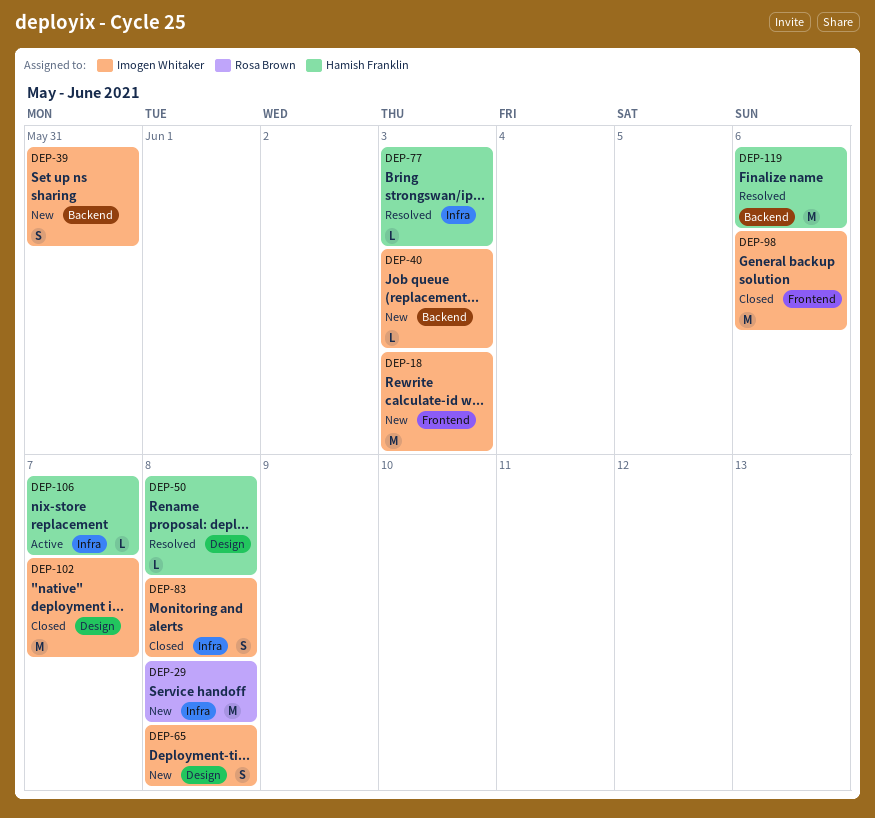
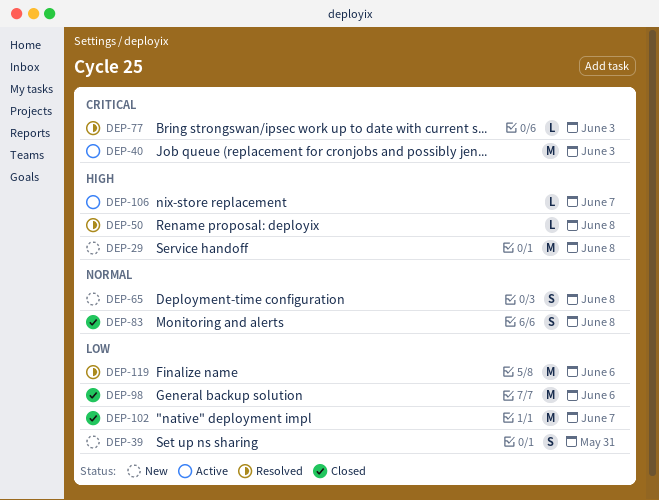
DEP-18: present -> none
DEP-40, status: New -> Active
DEP-40, estimate: L -> M

